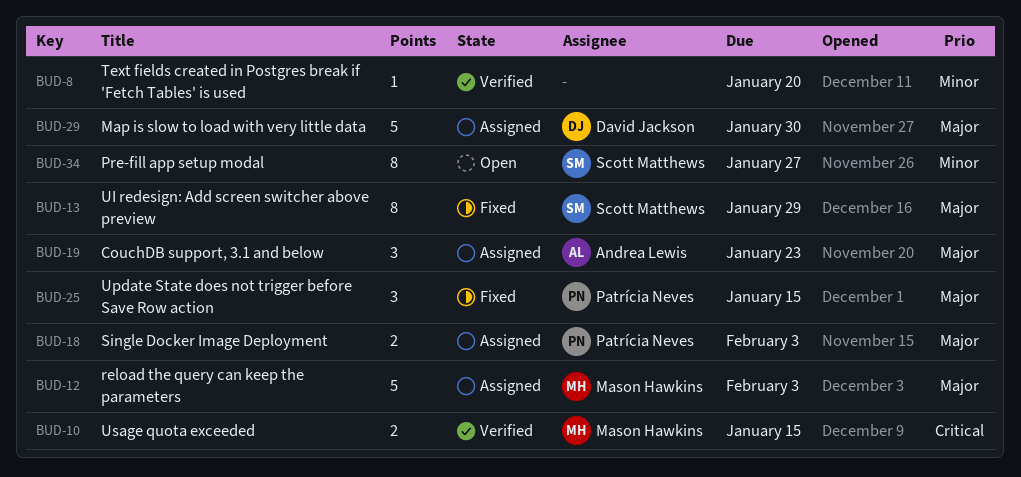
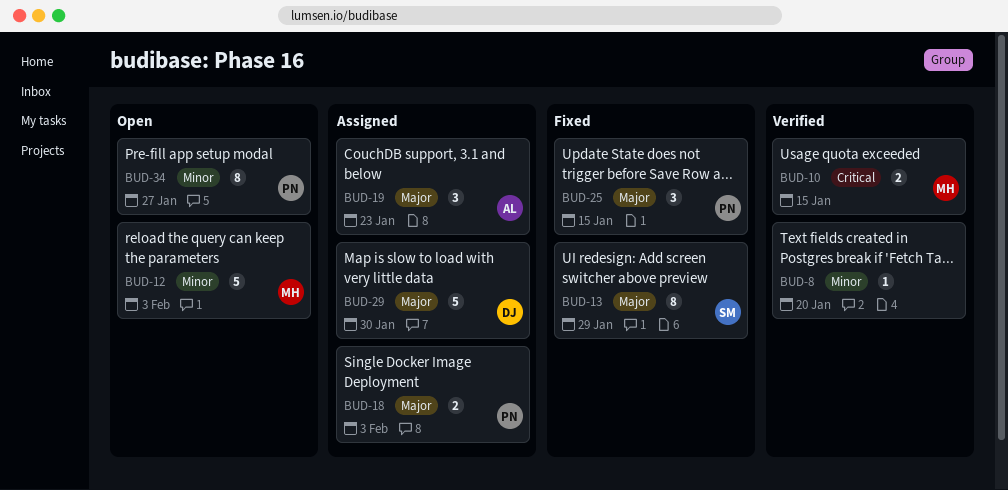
BUD-12, status: Assigned -> Open
BUD-12, priority: Major -> Minor
BUD-34, owner: Scott Matthews -> Patrícia Neves

